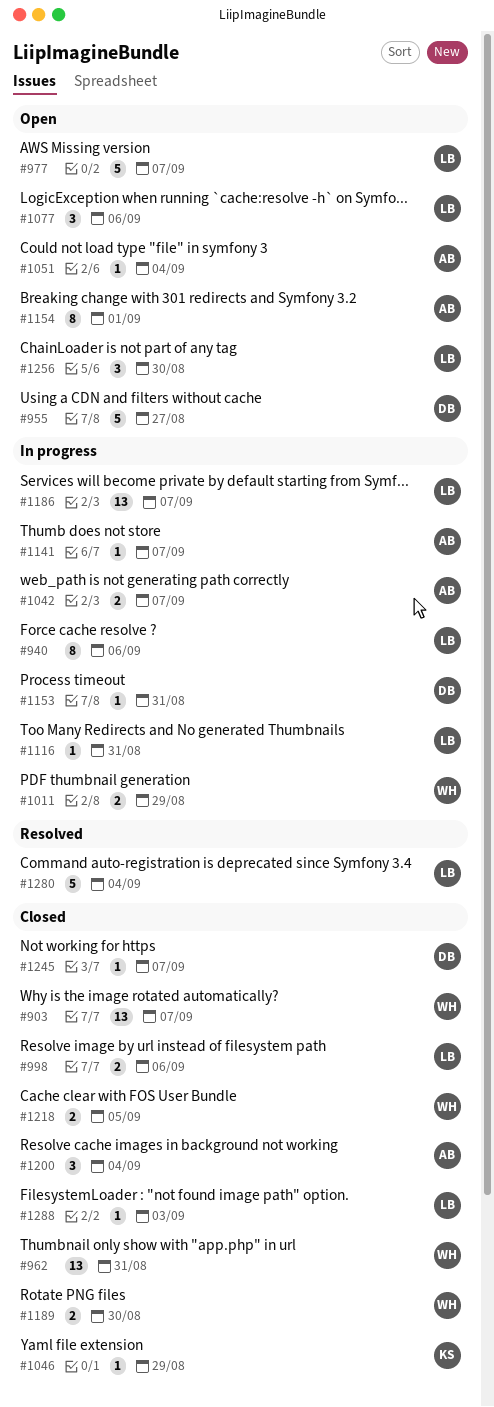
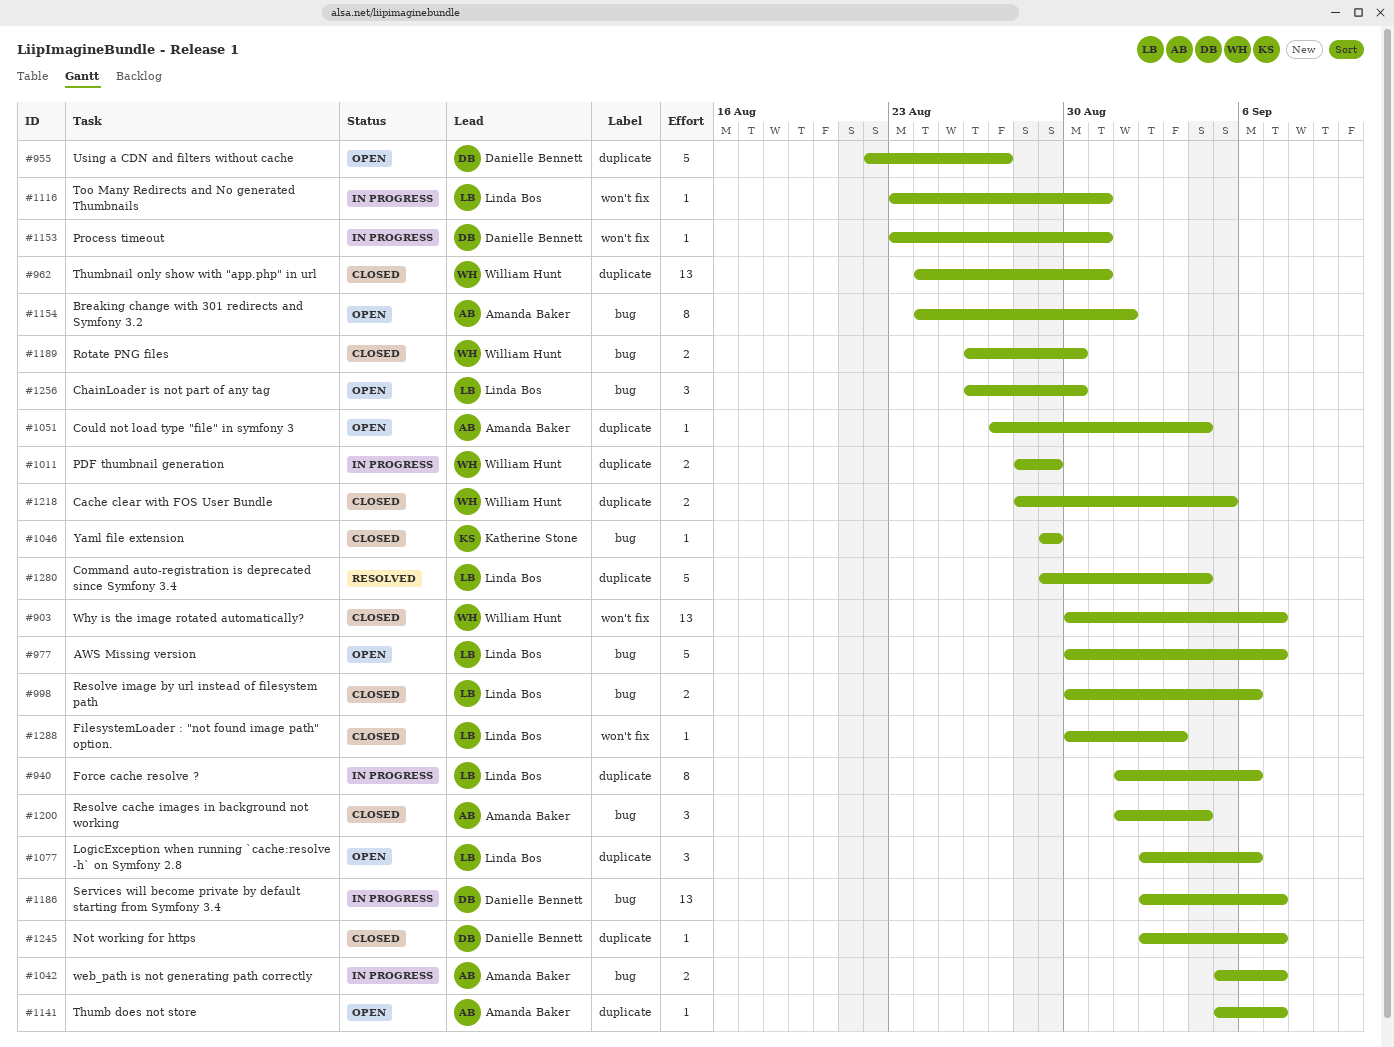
#1141, status: In progress -> Open
#1186, owner: Linda Bos -> Danielle Bennett

